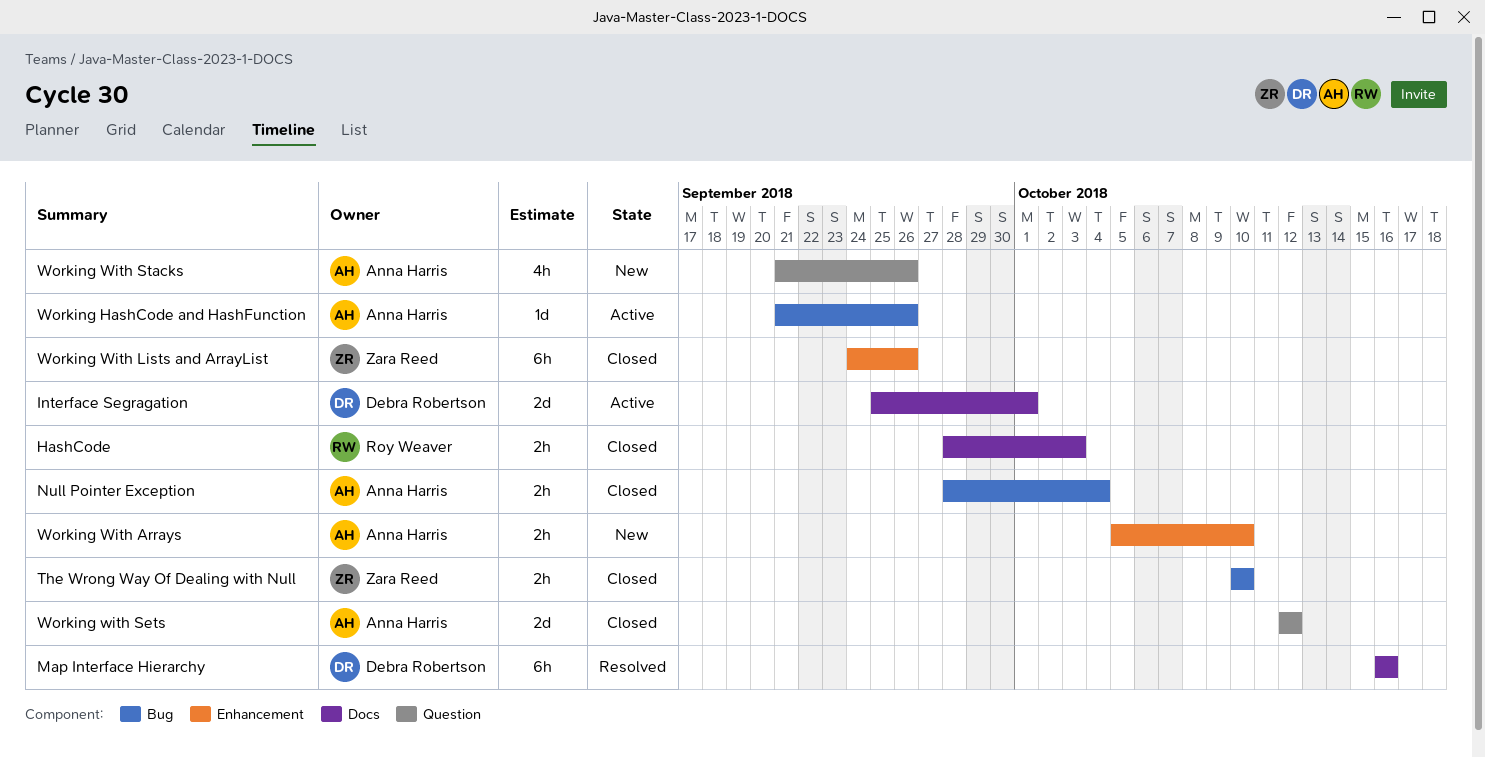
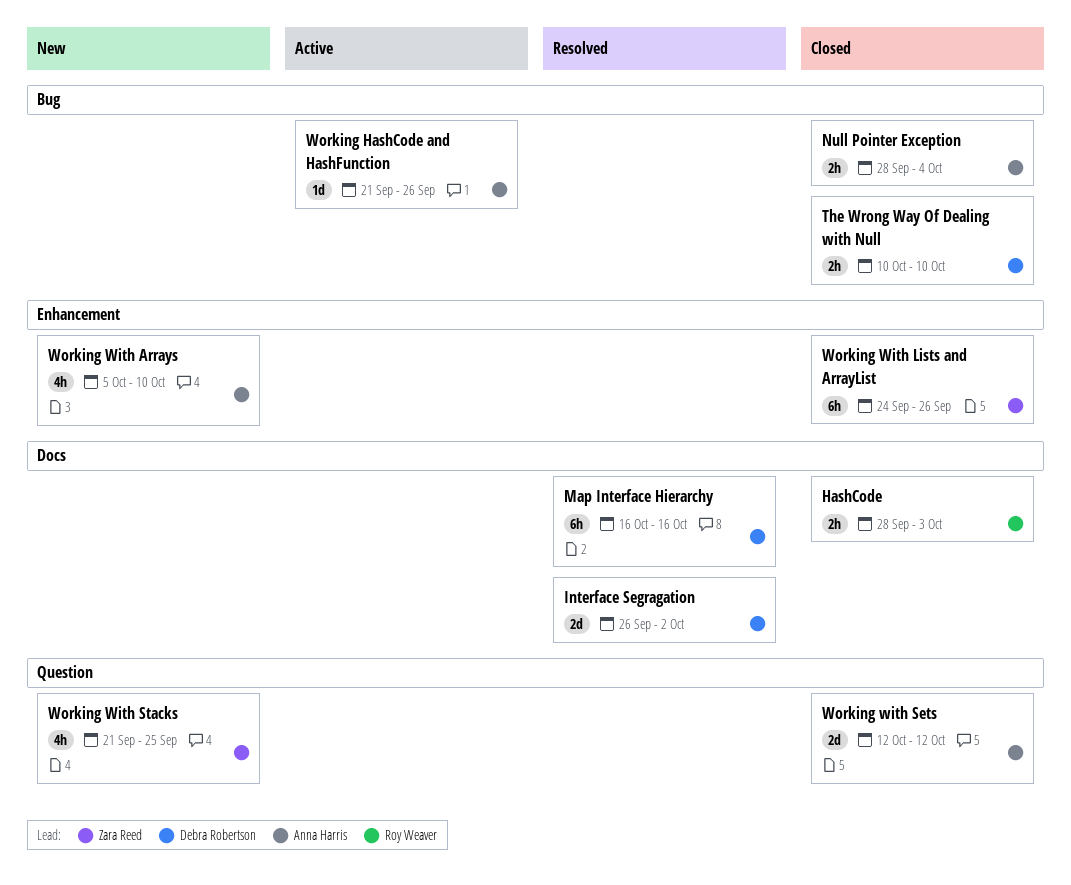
Interface Segragation, status: Active -> Resolved
Interface Segragation, start: Sep 25 -> Sep 26
Interface Segragation, due: Oct 1 -> Oct 2
The Wrong Way Of Dealing with Null, owner: Zara Reed -> Debra Robertson
Working With Arrays, estimate: 2h -> 4h
Working With Stacks, owner: Anna Harris -> Zara Reed
Working With Stacks, due: Sep 26 -> Sep 25

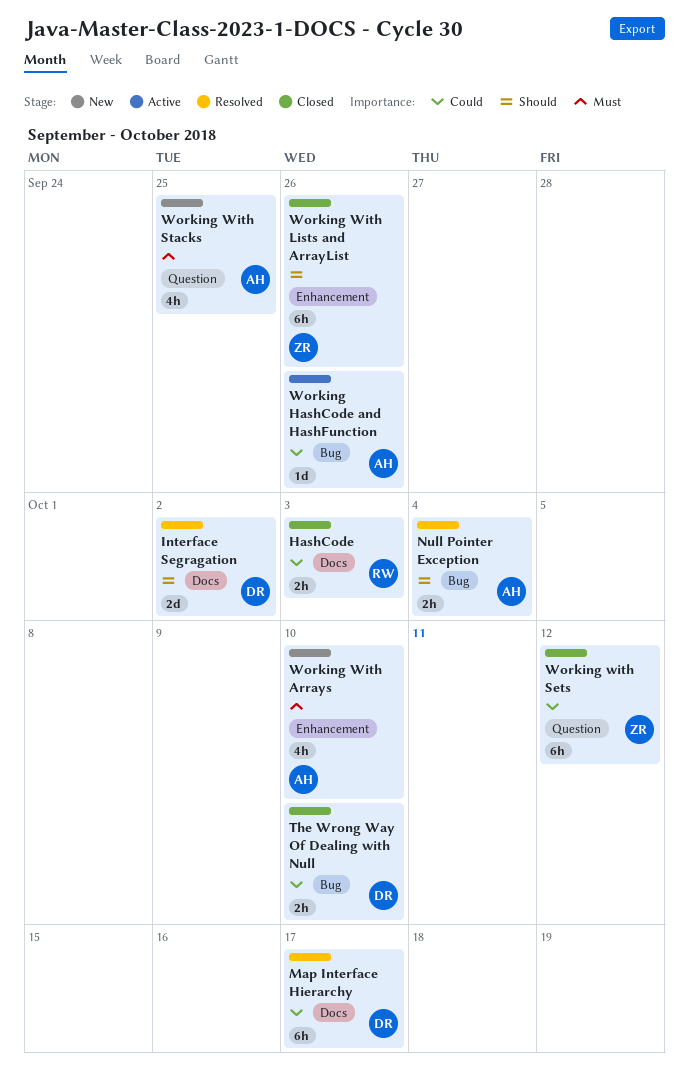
Map Interface Hierarchy, due: Oct 16 -> Oct 17
Null Pointer Exception, status: Closed -> Resolved
Working with Sets, owner: Anna Harris -> Zara Reed
Working with Sets, estimate: 2d -> 6h
Working With Stacks, owner: Zara Reed -> Anna Harris

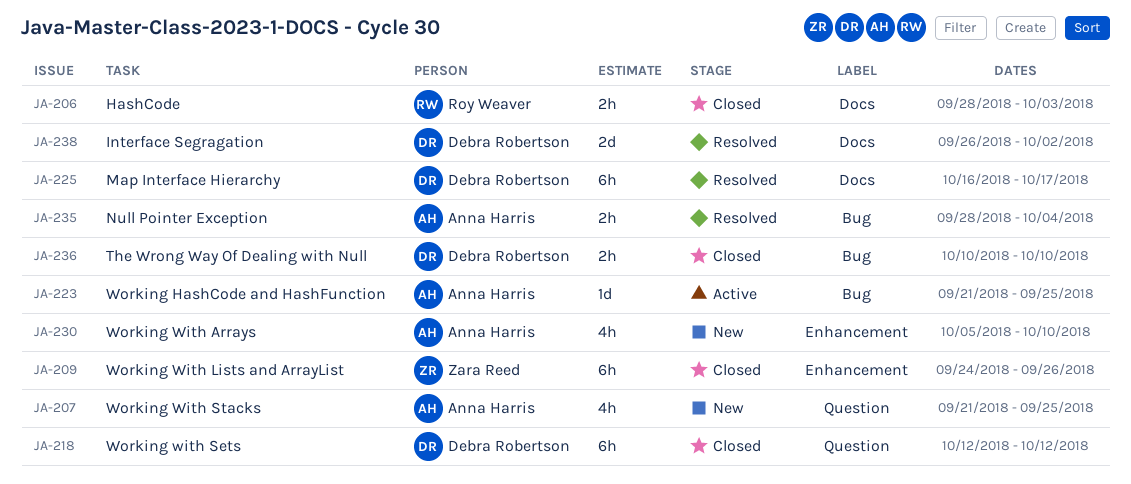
Working HashCode and HashFunction, due: Sep 26 -> Sep 25
Working with Sets, owner: Zara Reed -> Debra Robertson

